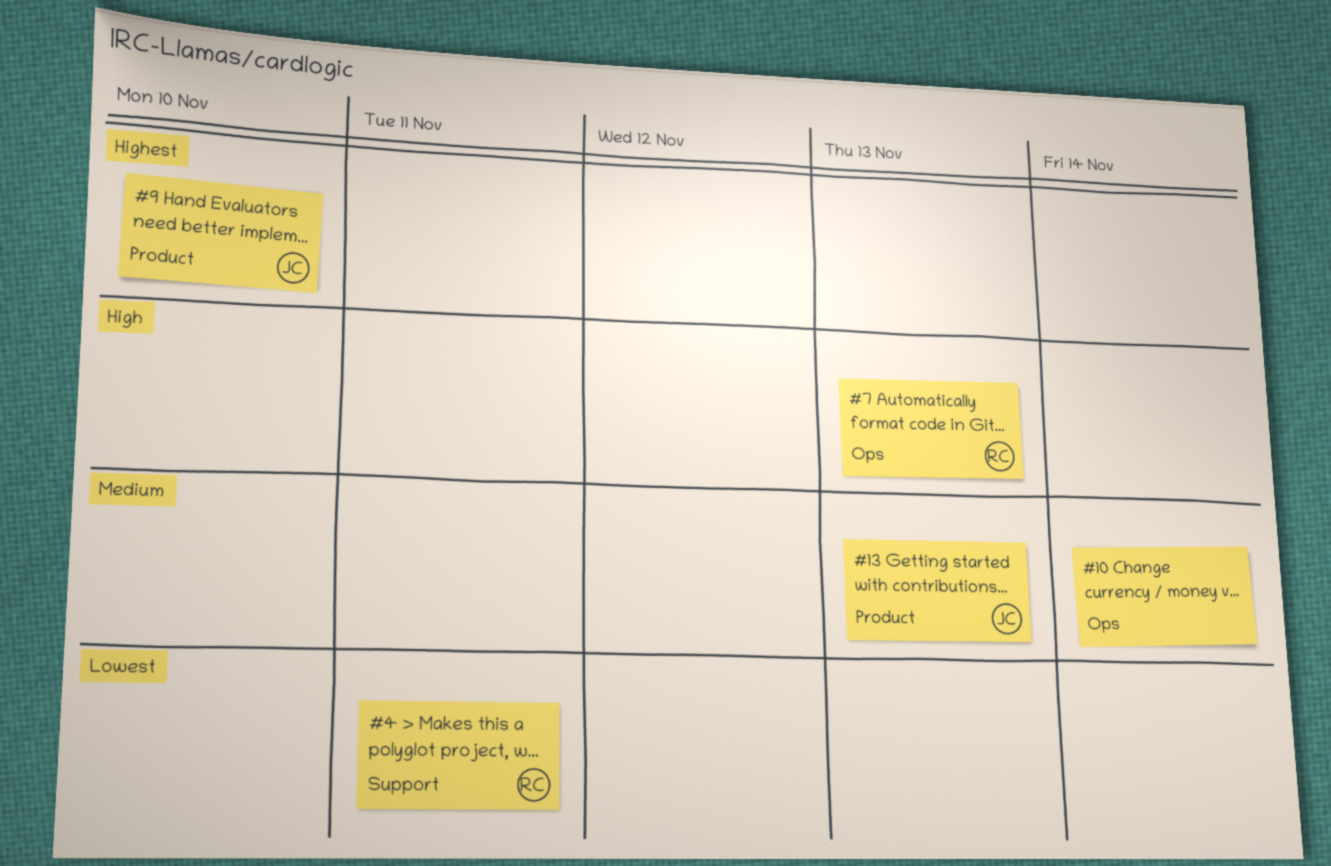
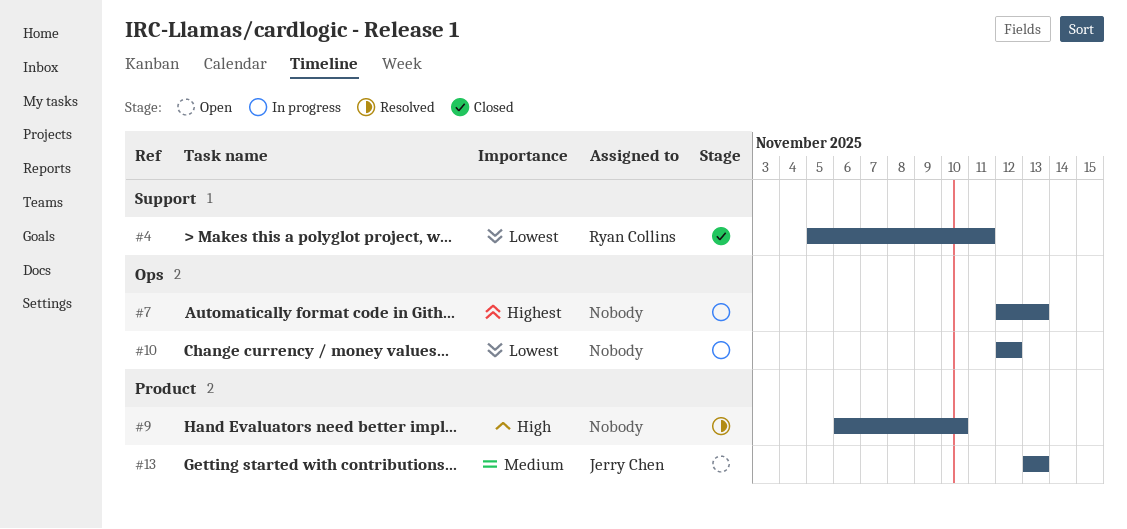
#7, owner: Ryan Collins -> none
#7, priority: High -> Highest
#9, owner: Jerry Chen -> none
#9, priority: Highest -> High
#10, priority: Medium -> Lowest
#10, due: Nov 14 -> Nov 12

